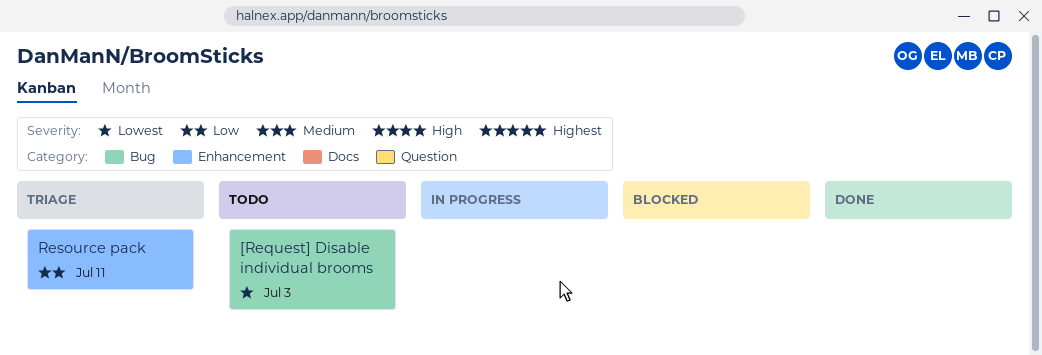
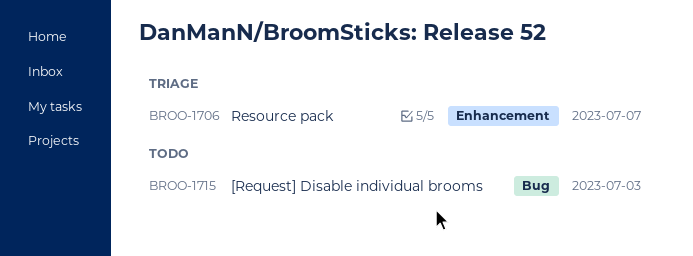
Resource pack, due: Jul 11 -> Jul 7

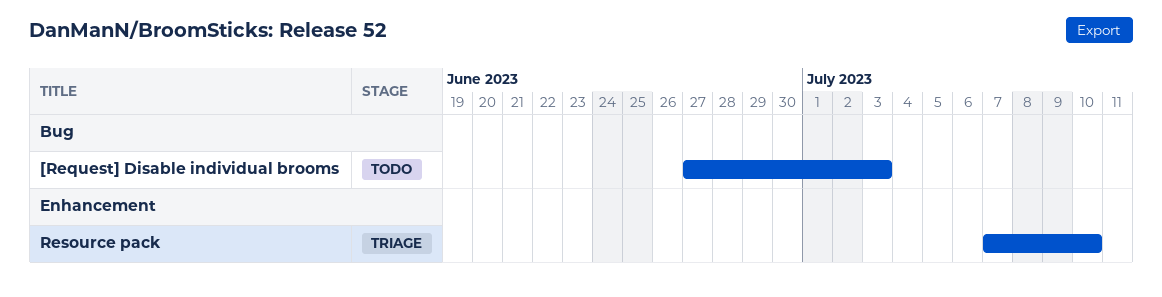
Resource pack, due: Jul 7 -> Jul 10

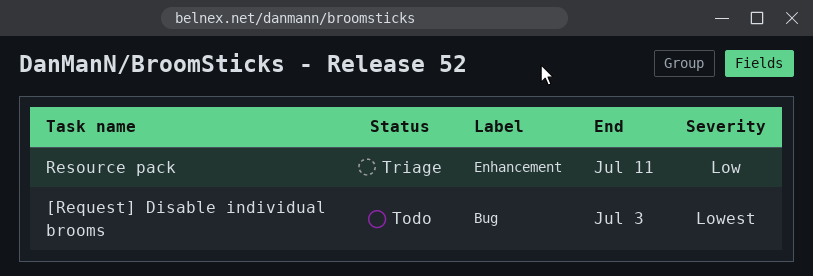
Resource pack, due: Jul 10 -> Jul 11

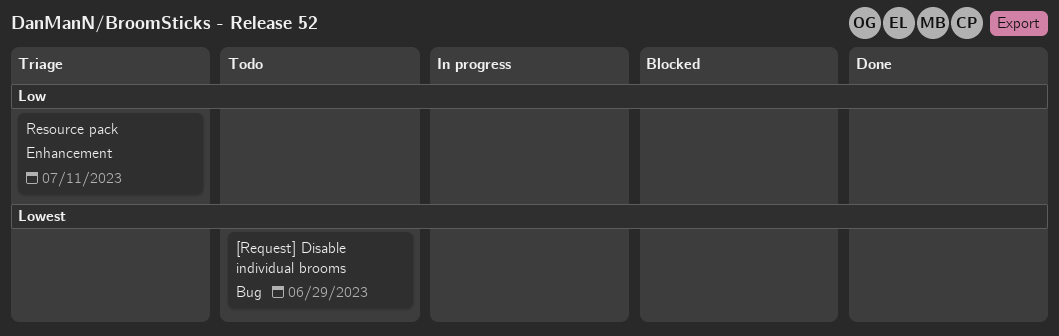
[Request] Disable individual brooms, due: Jul 3 -> Jun 29

